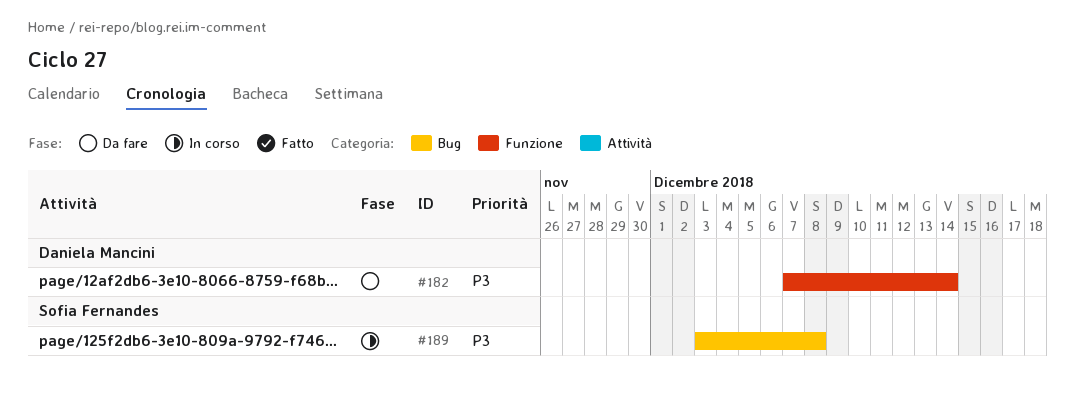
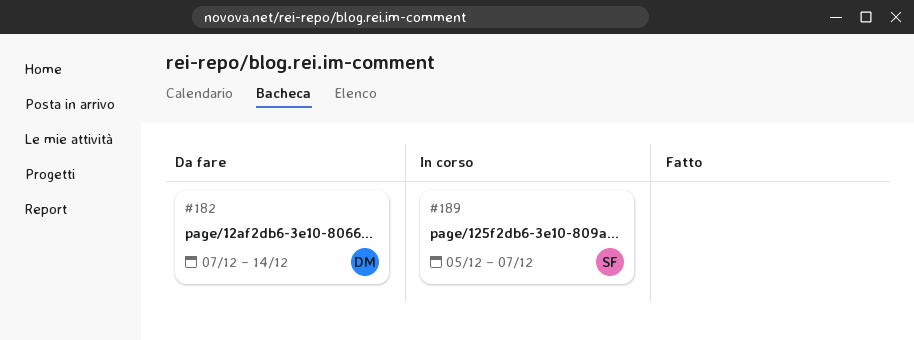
#189, start: Dec 3 -> Dec 5
#189, due: Dec 8 -> Dec 7

